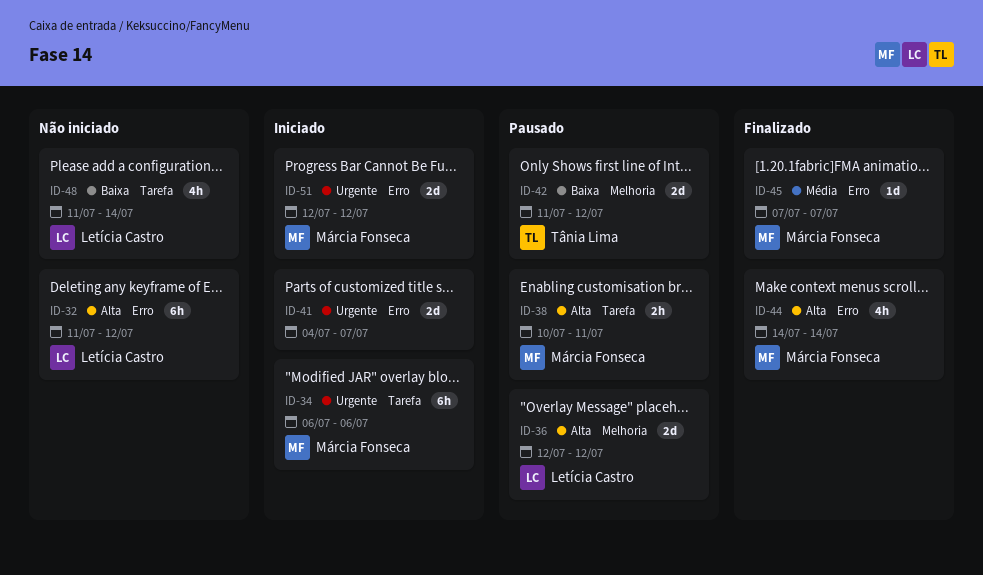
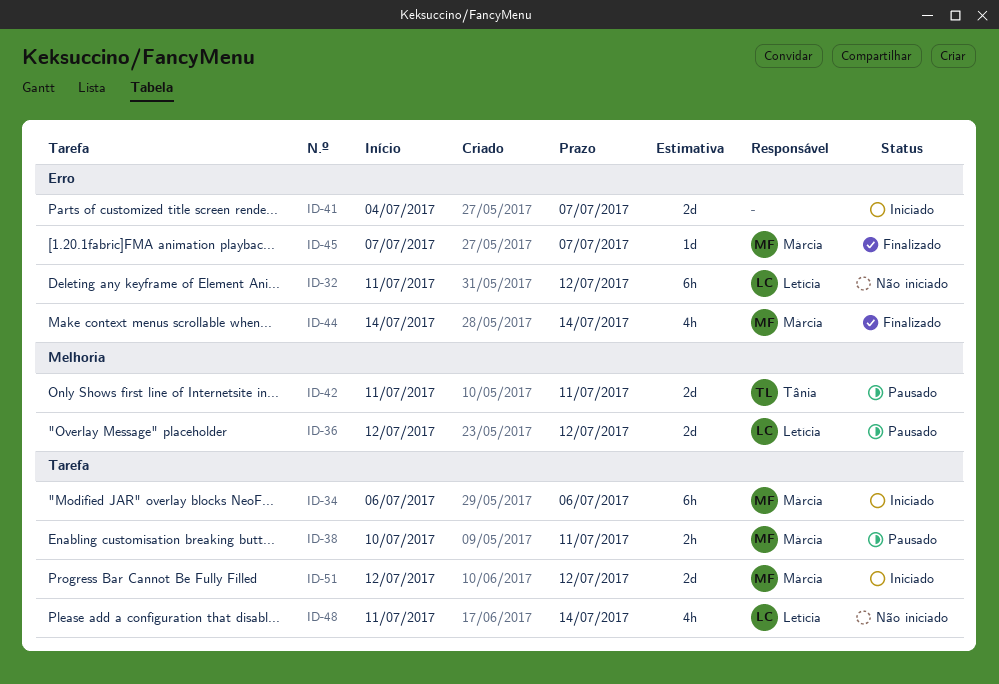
ID-42, due: Jul 12 -> Jul 11
ID-51, label: Erro -> Tarefa

